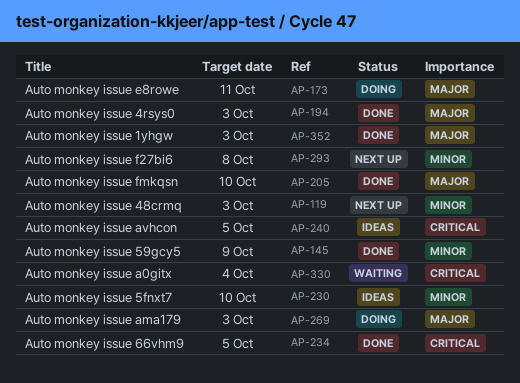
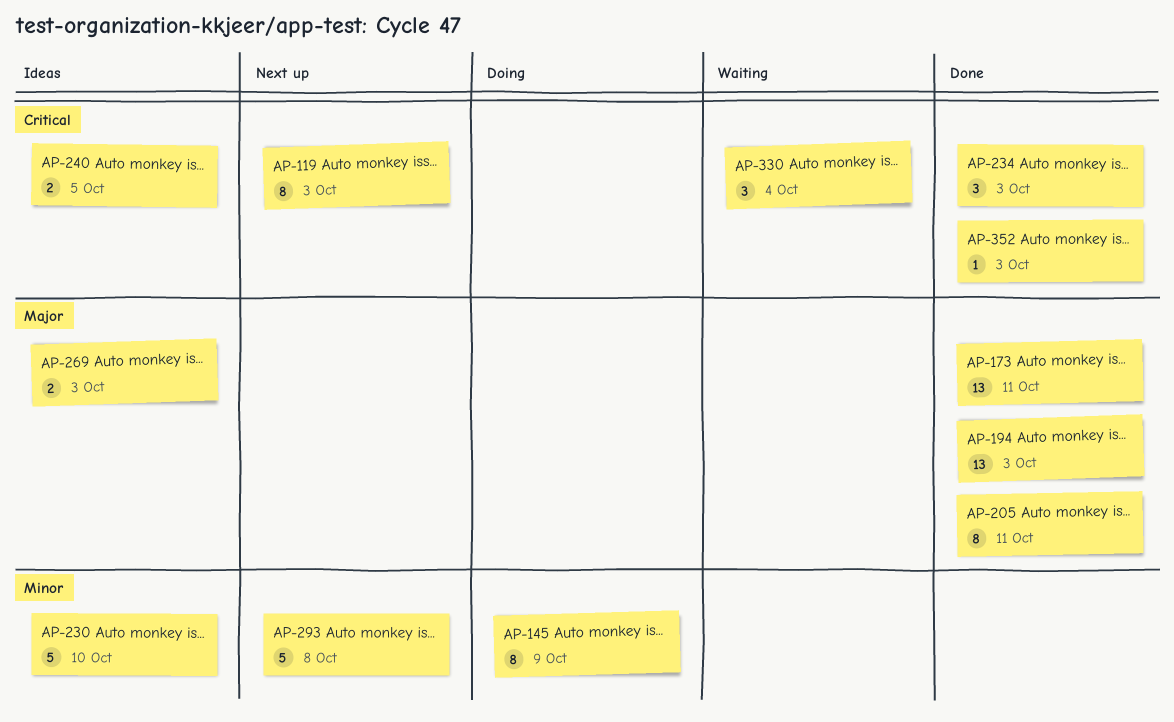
AP-119, priority: Minor -> Critical
AP-145, status: Done -> Doing
AP-173, status: Doing -> Done
AP-205, due: Oct 10 -> Oct 11
AP-234, due: Oct 5 -> Oct 3
AP-269, status: Doing -> Ideas
AP-352, priority: Major -> Critical

